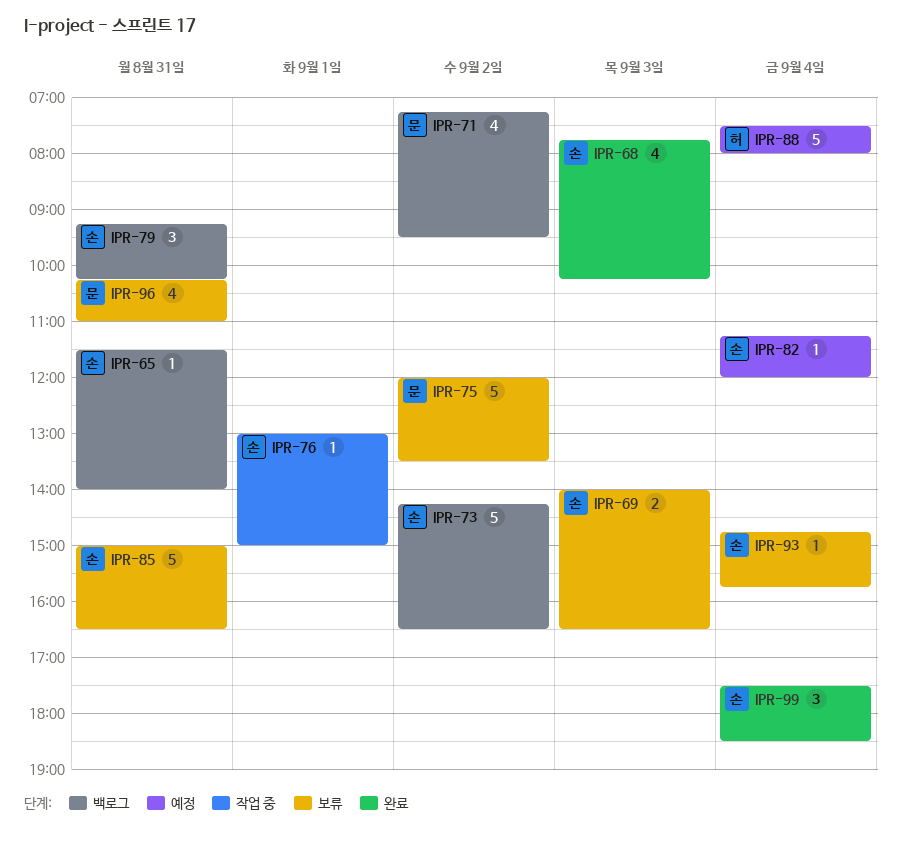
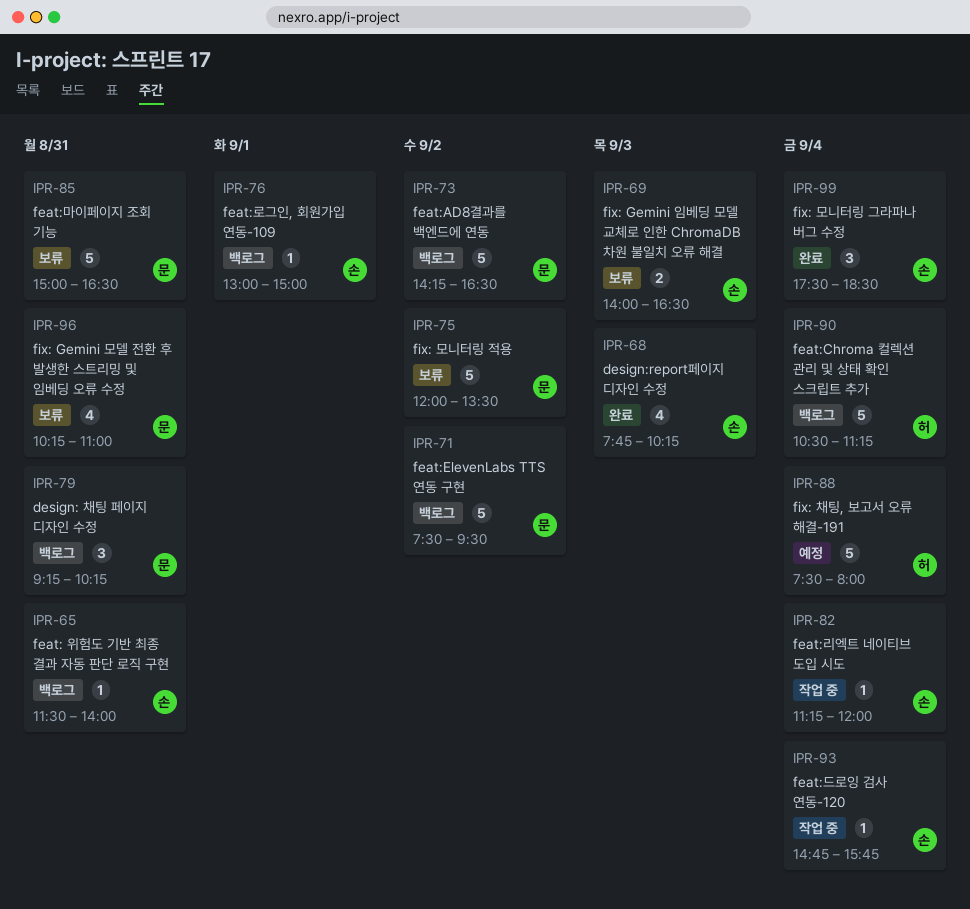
IPR-71, estimate: 4 -> 5
IPR-71, begins: 07:15 -> 07:30
IPR-73, owner: 손 -> 문
IPR-76, status: 작업 중 -> 백로그
IPR-79, owner: 손 -> 문
IPR-82, status: 예정 -> 작업 중
IPR-85, owner: 손 -> 문
IPR-90: none -> present
IPR-93, status: 보류 -> 작업 중

